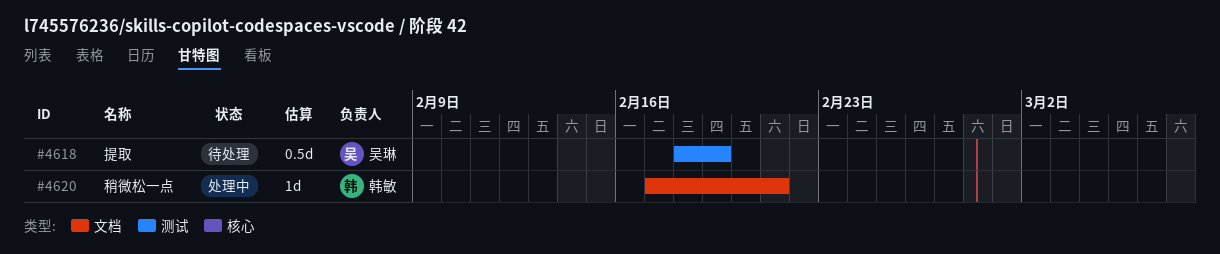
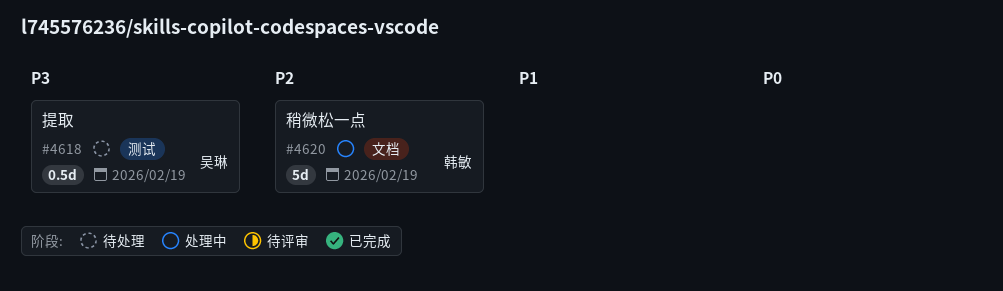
#4620, estimate: 1d -> 5d
#4620, due: Feb 21 -> Feb 19

